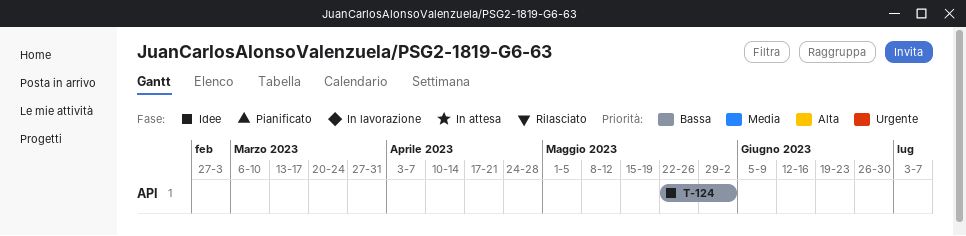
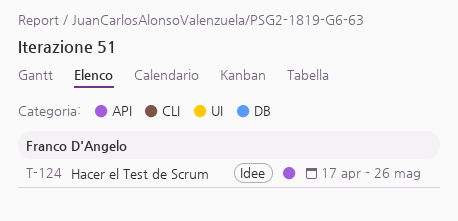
T-124, start: May 22 -> Apr 17
T-124, due: Jun 2 -> May 26

